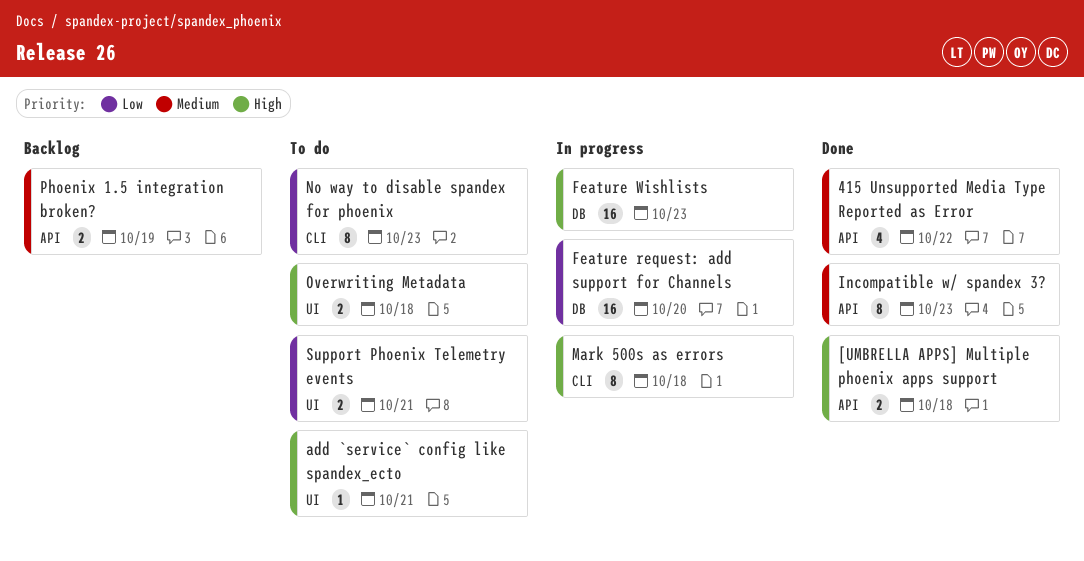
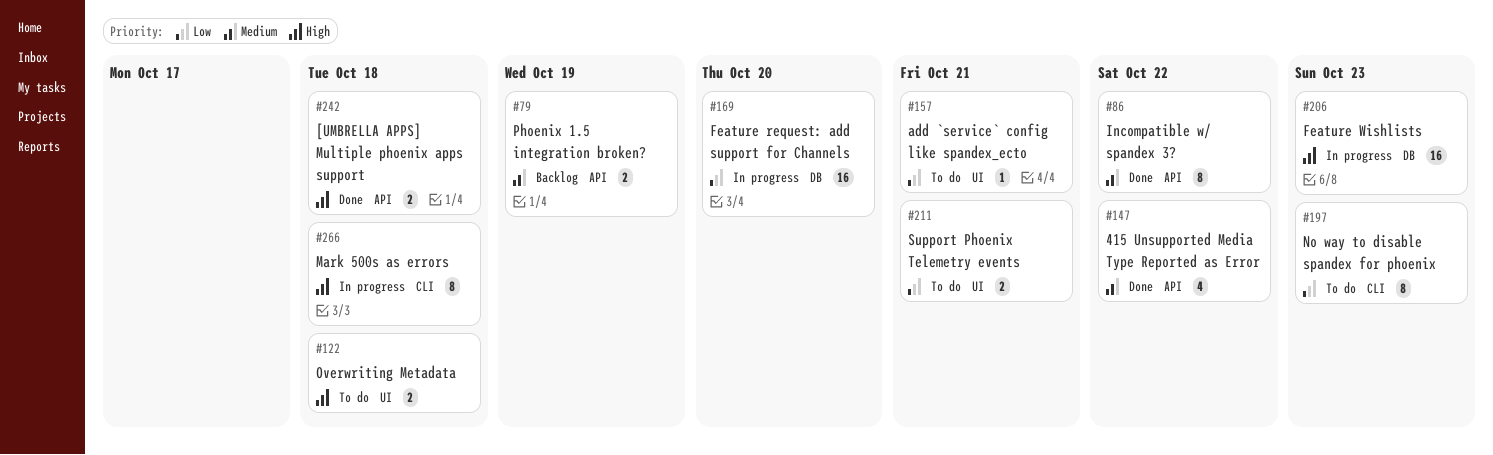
add `service` config like spandex_ecto, priority: High -> Low
Incompatible w/ spandex 3?, due: Oct 23 -> Oct 22

